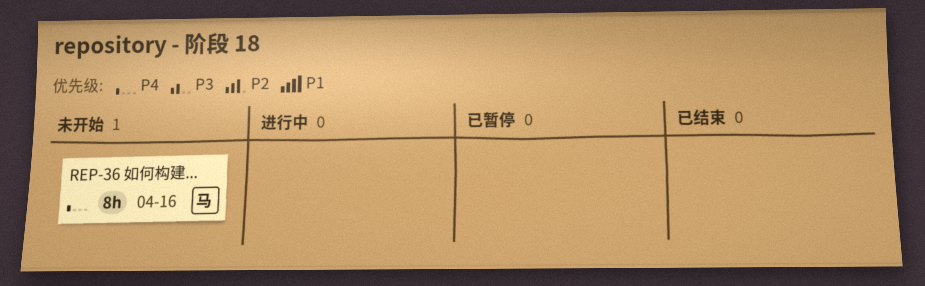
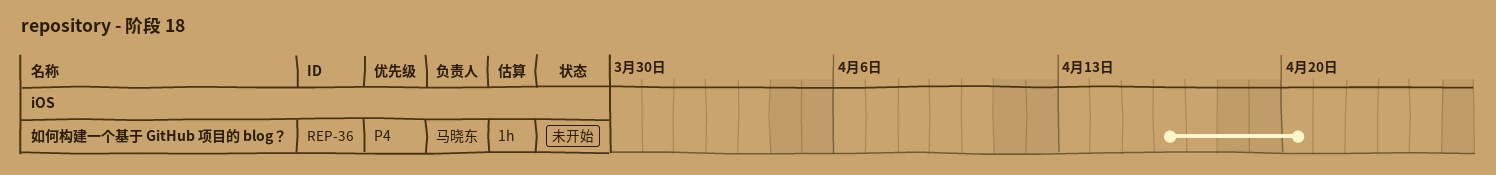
REP-36, estimate: 8h -> 1h
REP-36, due: Apr 16 -> Apr 20

